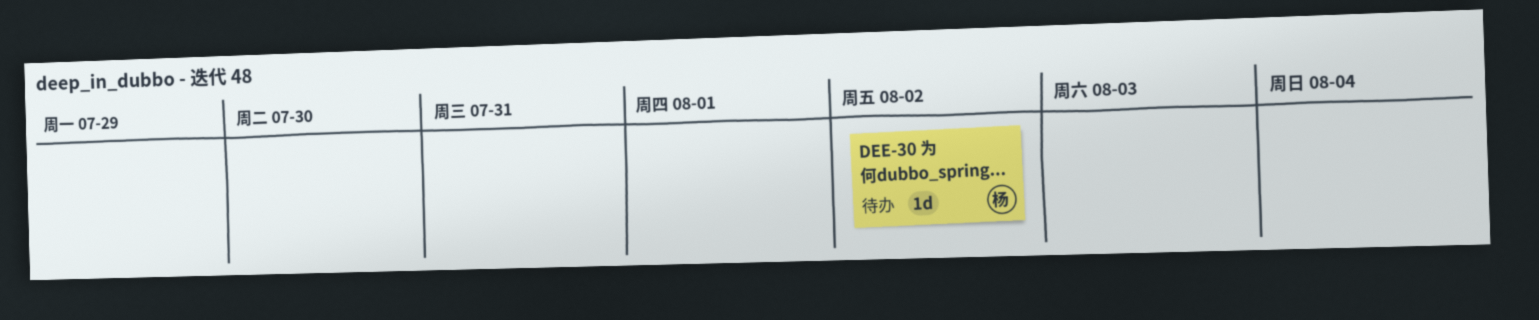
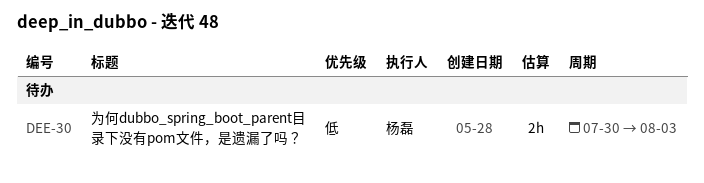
DEE-30, estimate: 1d -> 2h
DEE-30, due: Aug 2 -> Aug 3

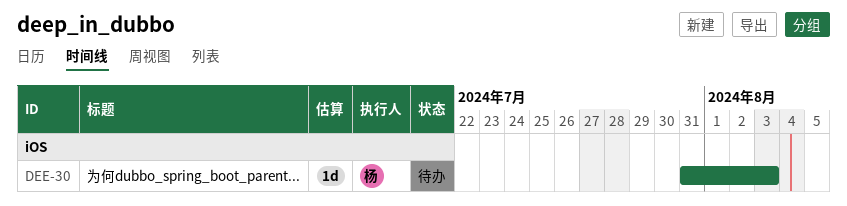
DEE-30, estimate: 2h -> 1d
DEE-30, start: Jul 30 -> Jul 31

